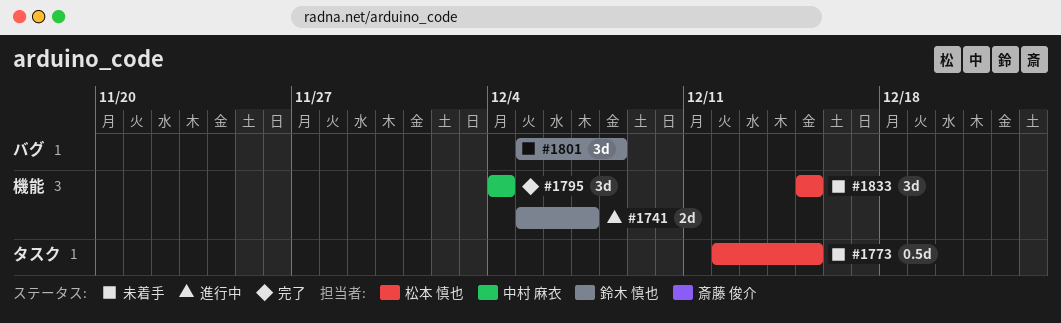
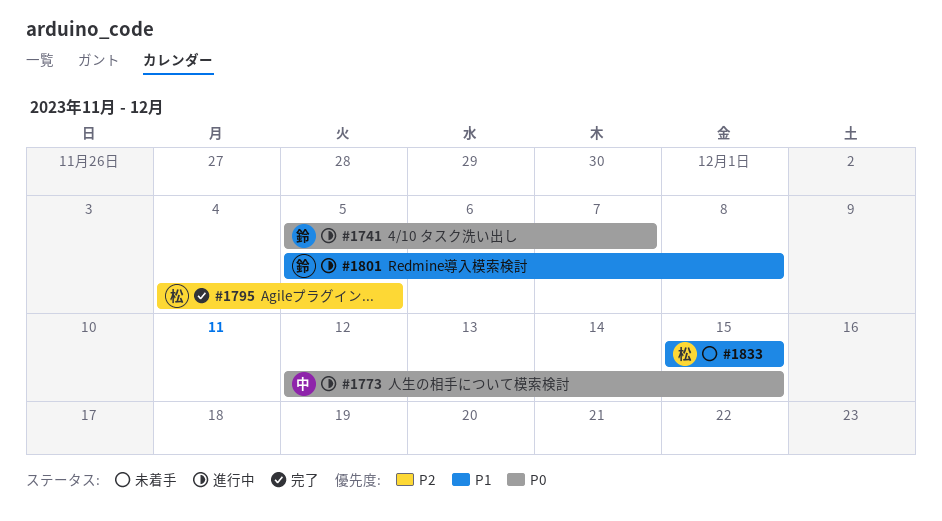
#1773, status: 未着手 -> 進行中
#1773, owner: 松本 慎也 -> 中村 麻衣
#1795, owner: 中村 麻衣 -> 松本 慎也
#1795, due: Dec 4 -> Dec 5
#1801, status: 未着手 -> 進行中

